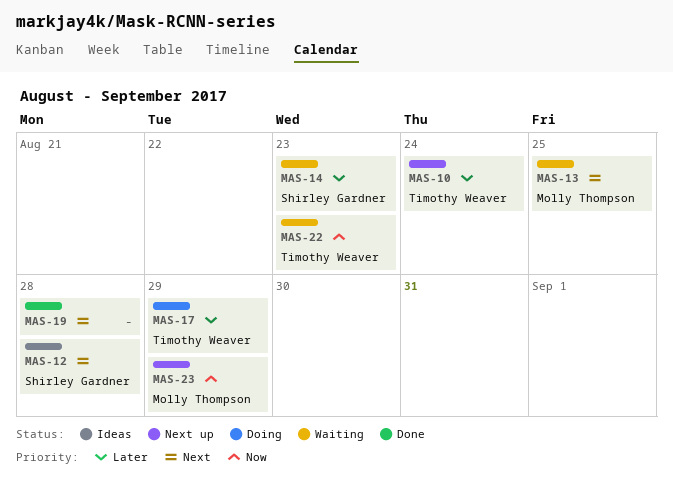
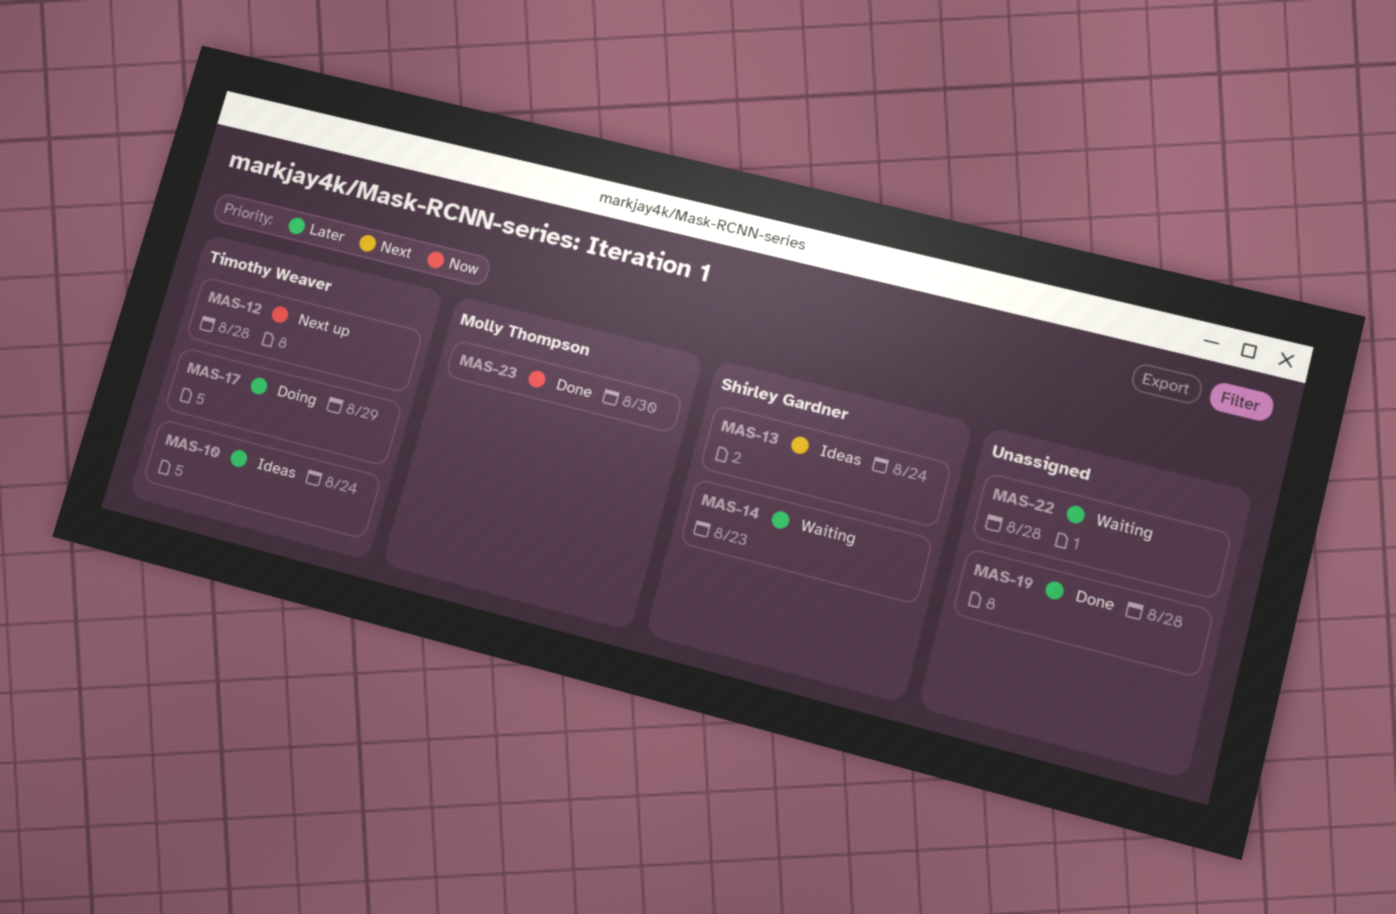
MAS-10, status: Next up -> Ideas
MAS-12, status: Ideas -> Next up
MAS-12, owner: Shirley Gardner -> Timothy Weaver
MAS-12, priority: Next -> Now
MAS-13, status: Waiting -> Ideas
MAS-13, owner: Molly Thompson -> Shirley Gardner
MAS-13, due: Aug 25 -> Aug 24
MAS-19, priority: Next -> Later
MAS-22, owner: Timothy Weaver -> none
MAS-22, priority: Now -> Later
MAS-22, due: Aug 23 -> Aug 28
MAS-23, status: Next up -> Done
MAS-23, due: Aug 29 -> Aug 30

